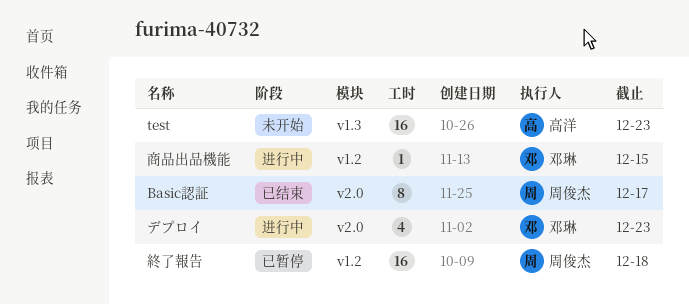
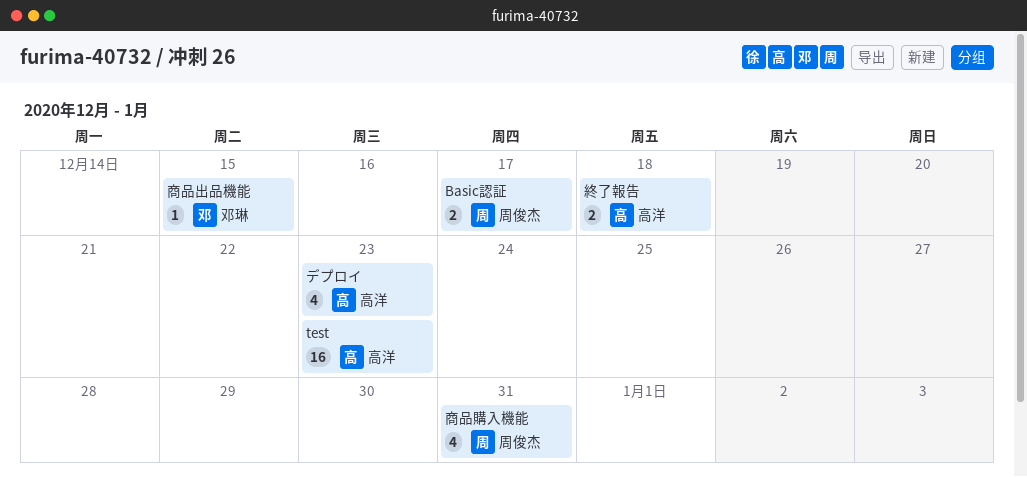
Basic認証, estimate: 8 -> 2
デプロイ, owner: 邓琳 -> 高洋
商品購入機能: none -> present
終了報告, owner: 周俊杰 -> 高洋
終了報告, estimate: 16 -> 2

